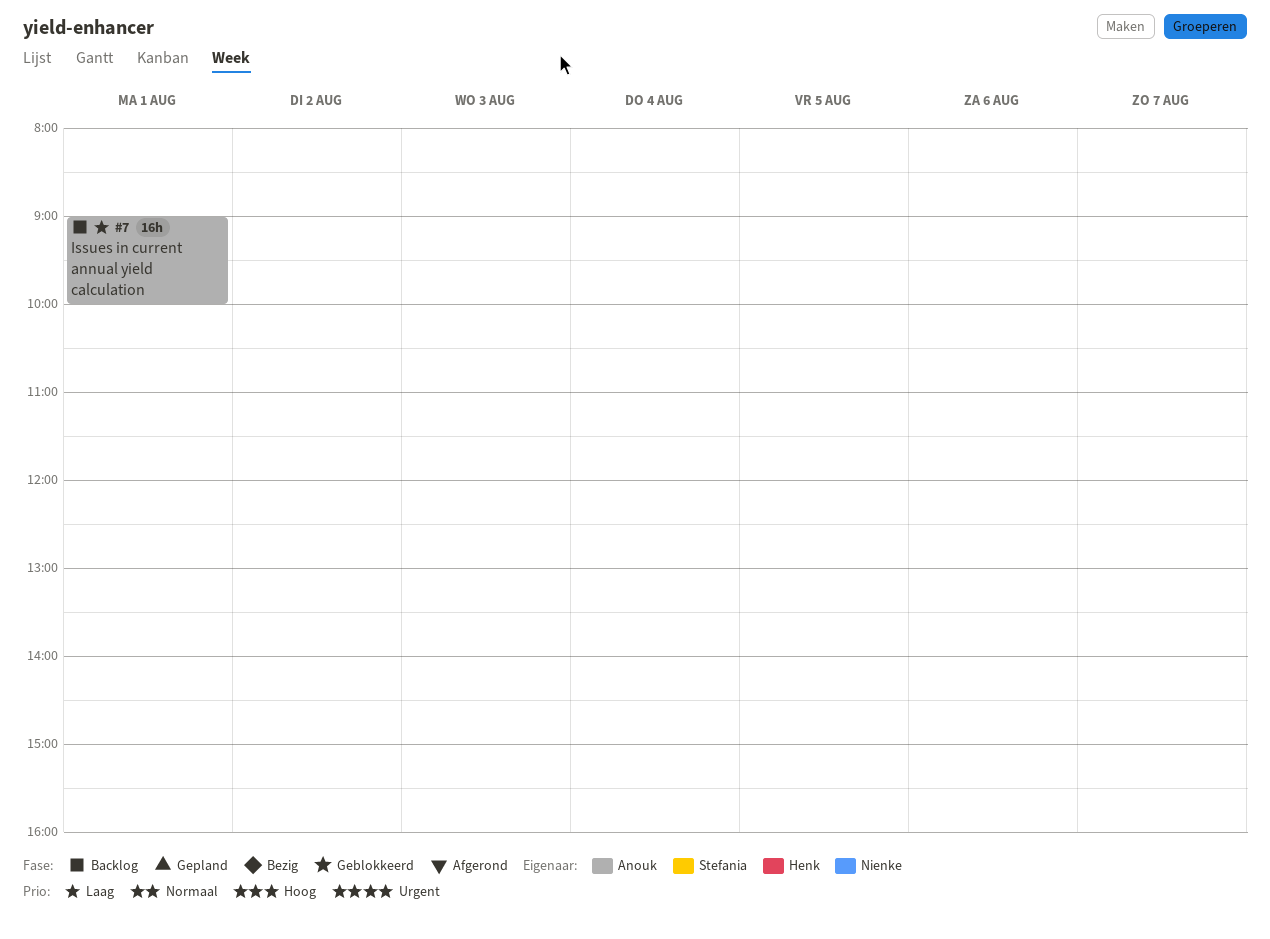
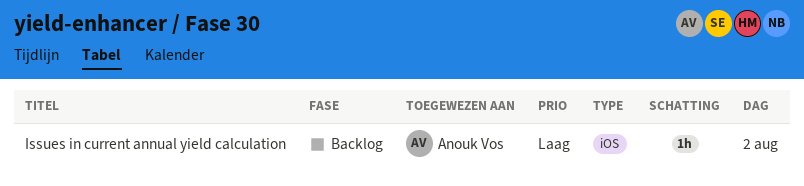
Issues in current annual yield calculation, estimate: 16h -> 1h
Issues in current annual yield calculation, day: Aug 1 -> Aug 2

